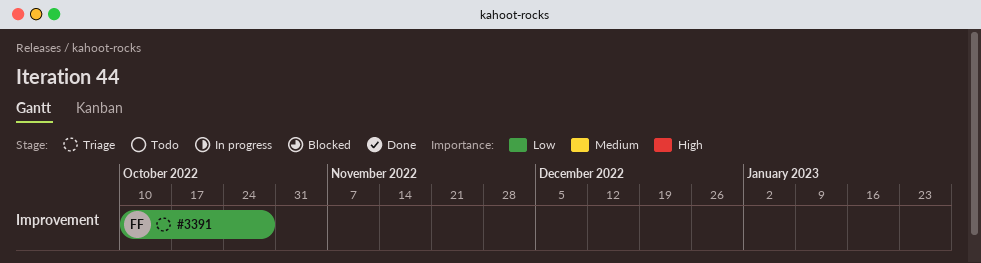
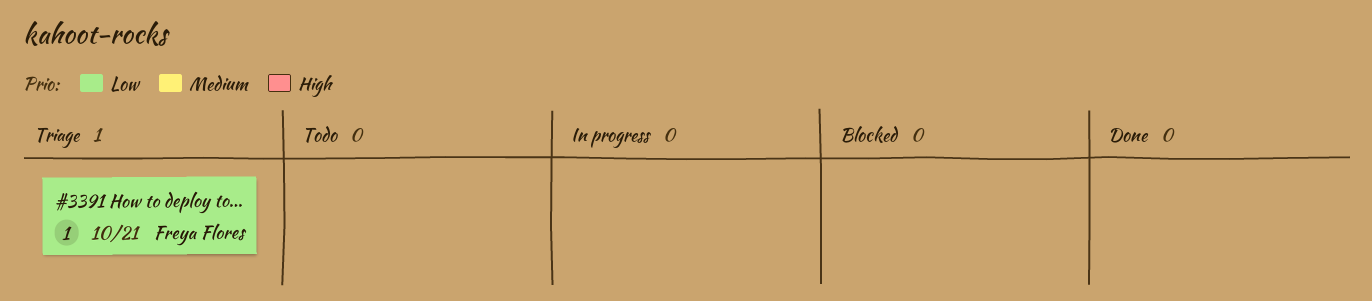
#3391, due: Oct 28 -> Oct 21

